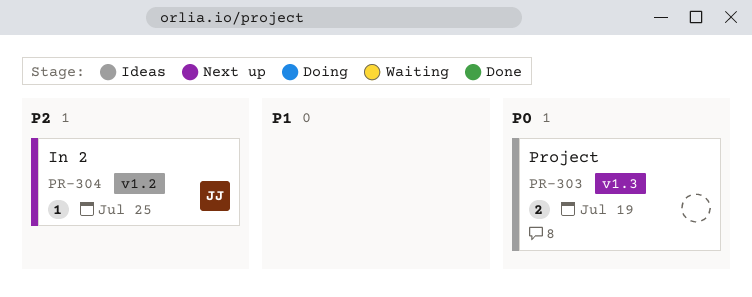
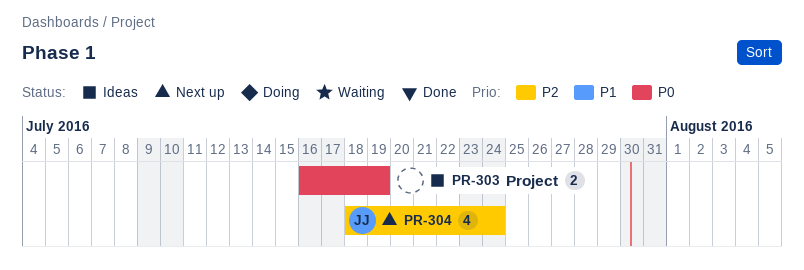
PR-304, estimate: 1 -> 4
PR-304, due: Jul 25 -> Jul 24

